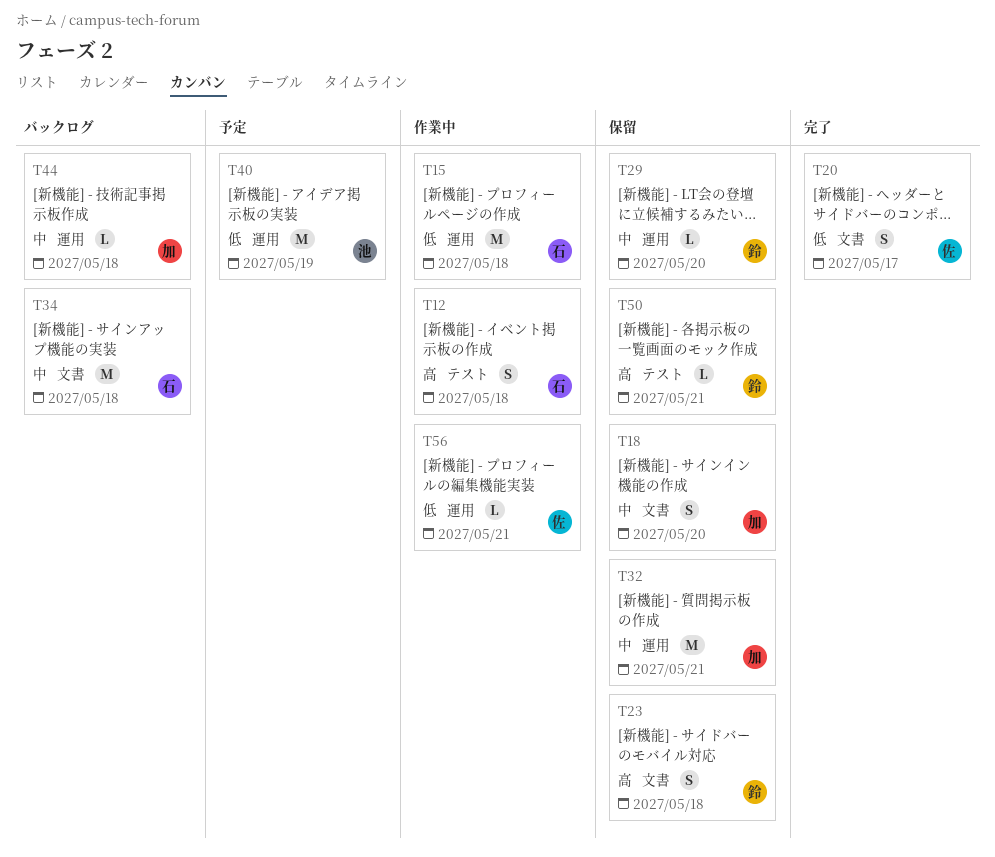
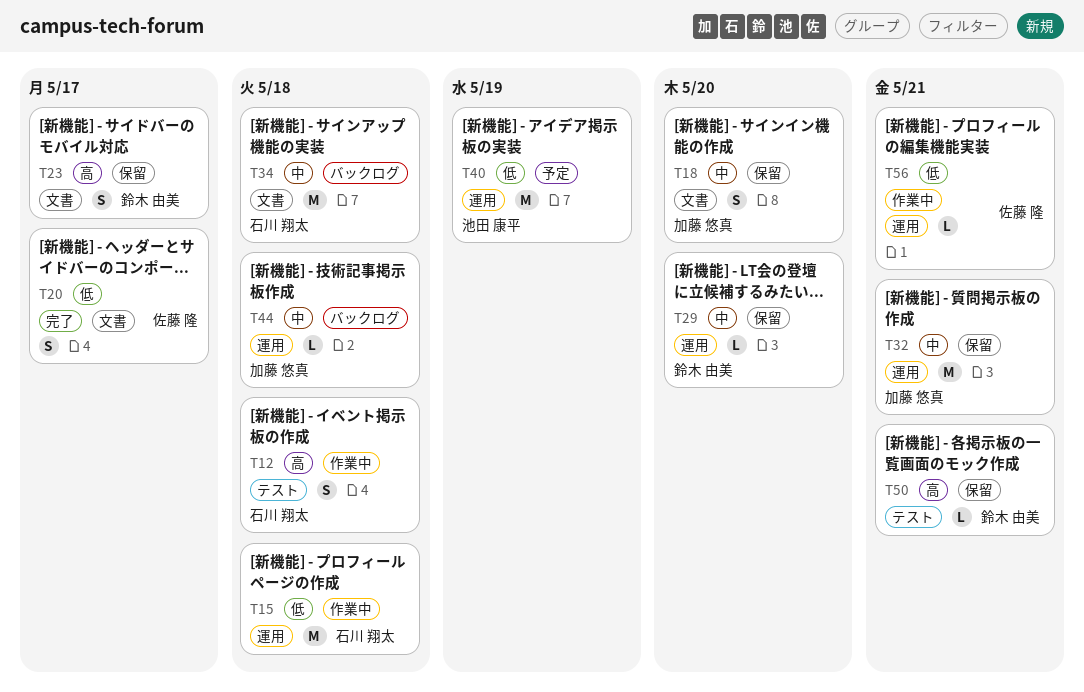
T23, due: May 18 -> May 17

